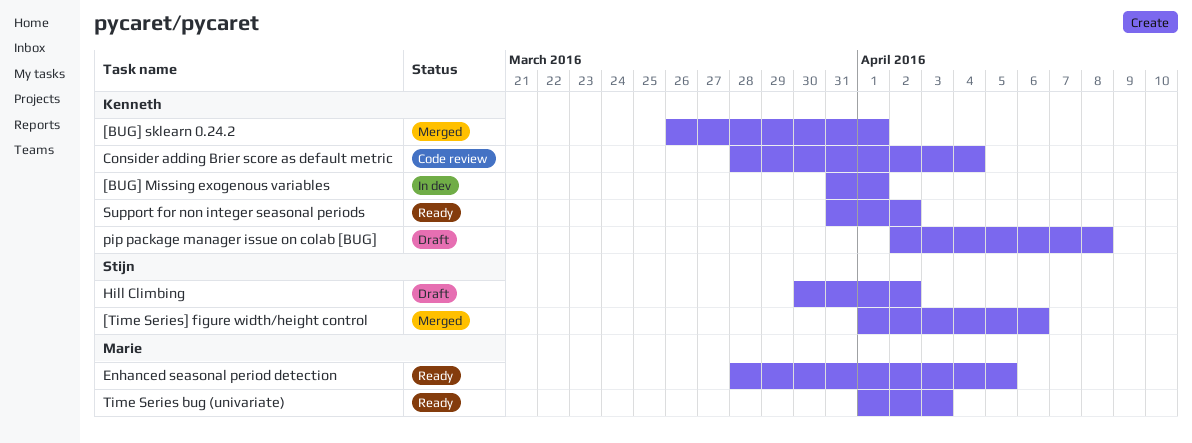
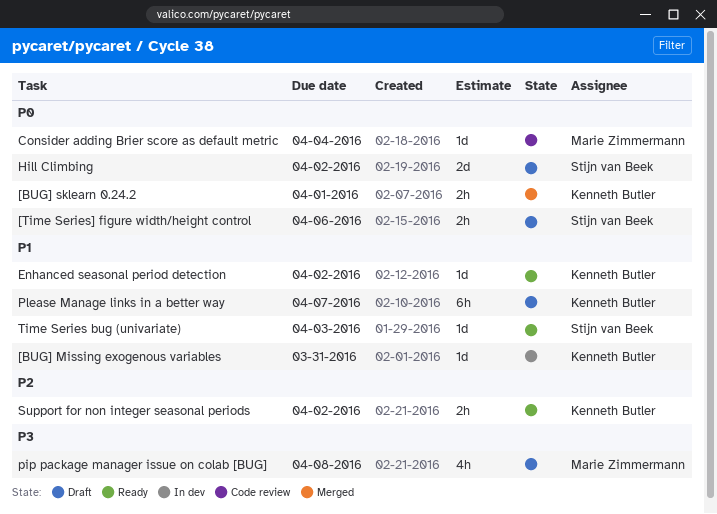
[BUG] Missing exogenous variables, due: Apr 1 -> Mar 31
[Time Series] figure width/height control, status: Merged -> Draft
Consider adding Brier score as default metric, owner: Kenneth Butler -> Marie Zimmermann
Enhanced seasonal period detection, owner: Marie Zimmermann -> Kenneth Butler
Enhanced seasonal period detection, due: Apr 5 -> Apr 2
pip package manager issue on colab [BUG], owner: Kenneth Butler -> Marie Zimmermann
Please Manage links in a better way: none -> present
Time Series bug (univariate), owner: Marie Zimmermann -> Stijn van Beek

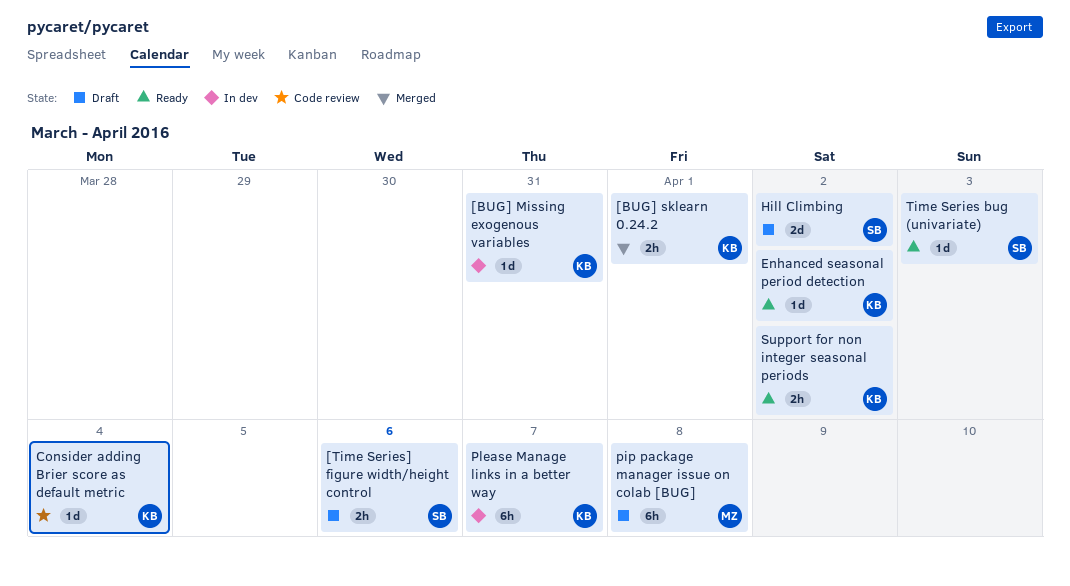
Consider adding Brier score as default metric, owner: Marie Zimmermann -> Kenneth Butler
pip package manager issue on colab [BUG], estimate: 4h -> 6h
Please Manage links in a better way, status: Draft -> In dev

